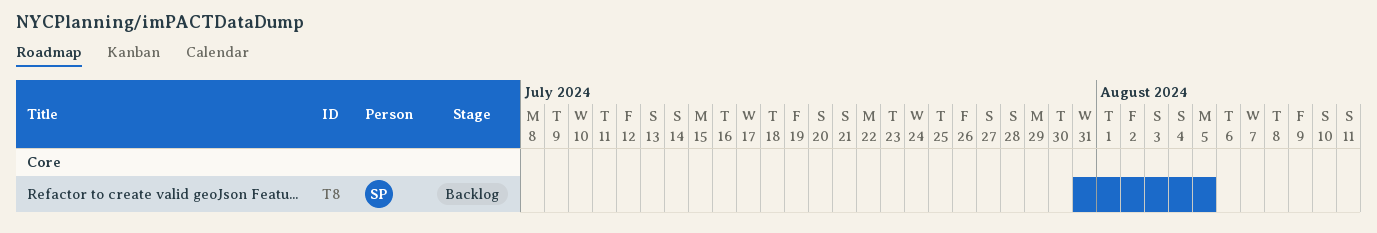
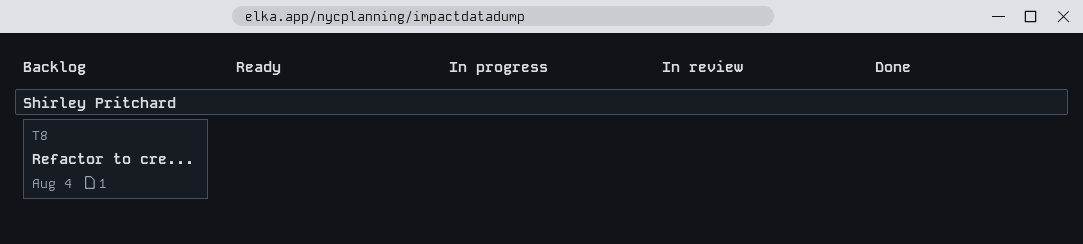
T8, due: Aug 5 -> Aug 4

